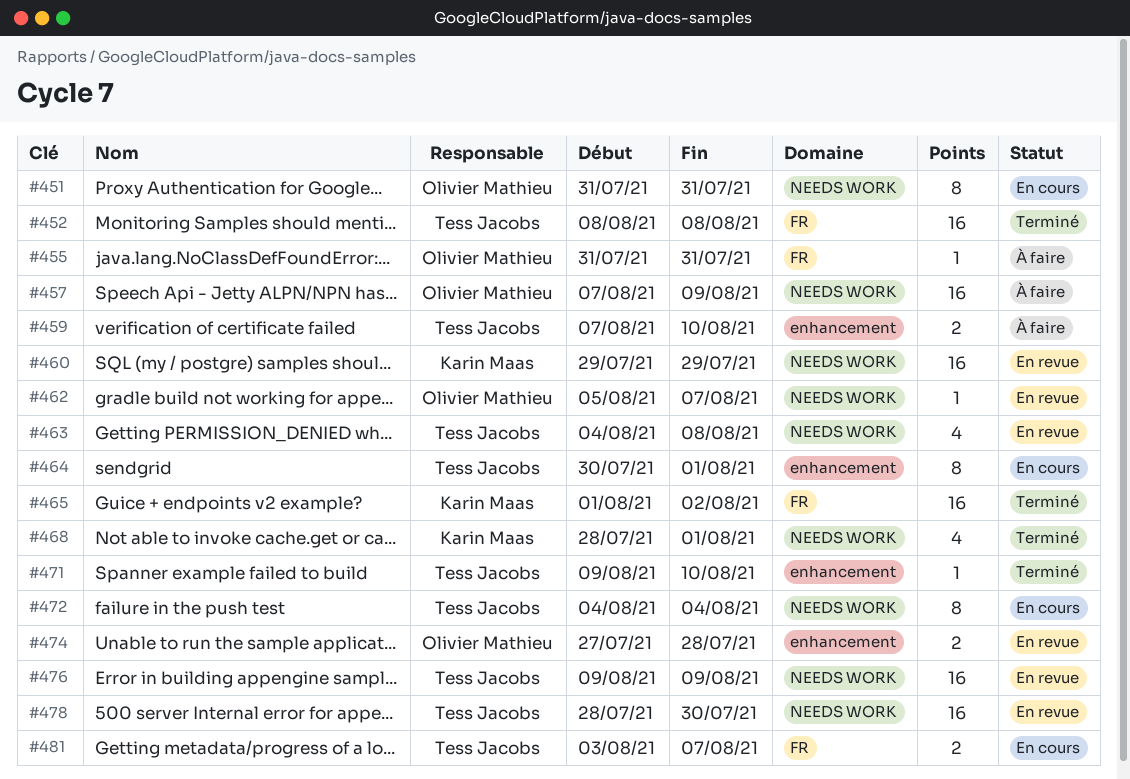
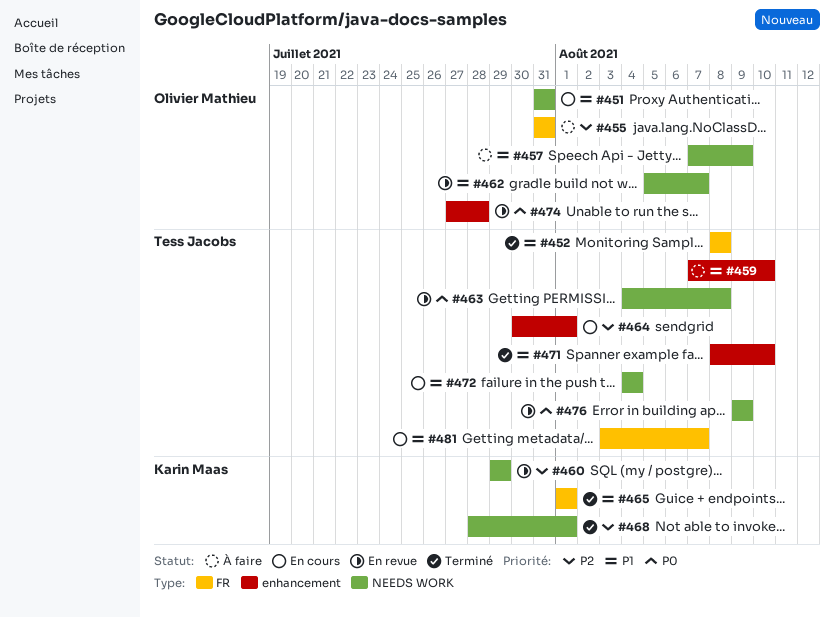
#465, due: Aug 2 -> Aug 1
#471, start: Aug 9 -> Aug 8
#478: present -> none

